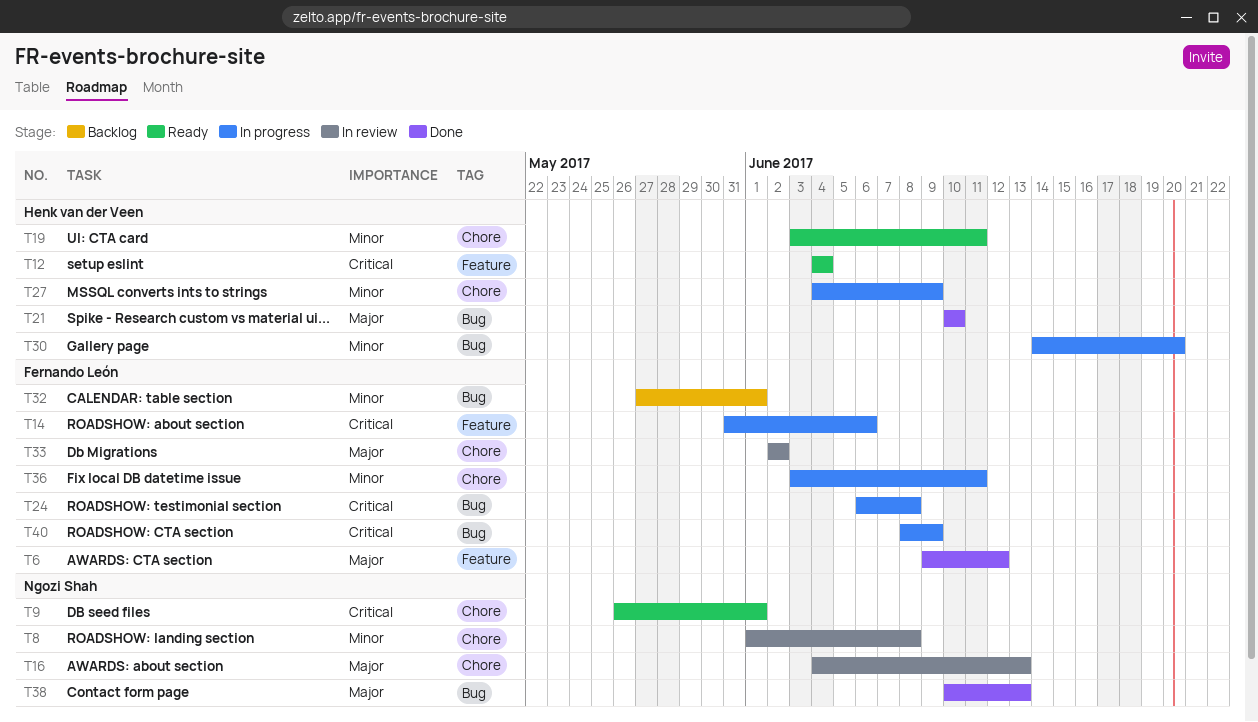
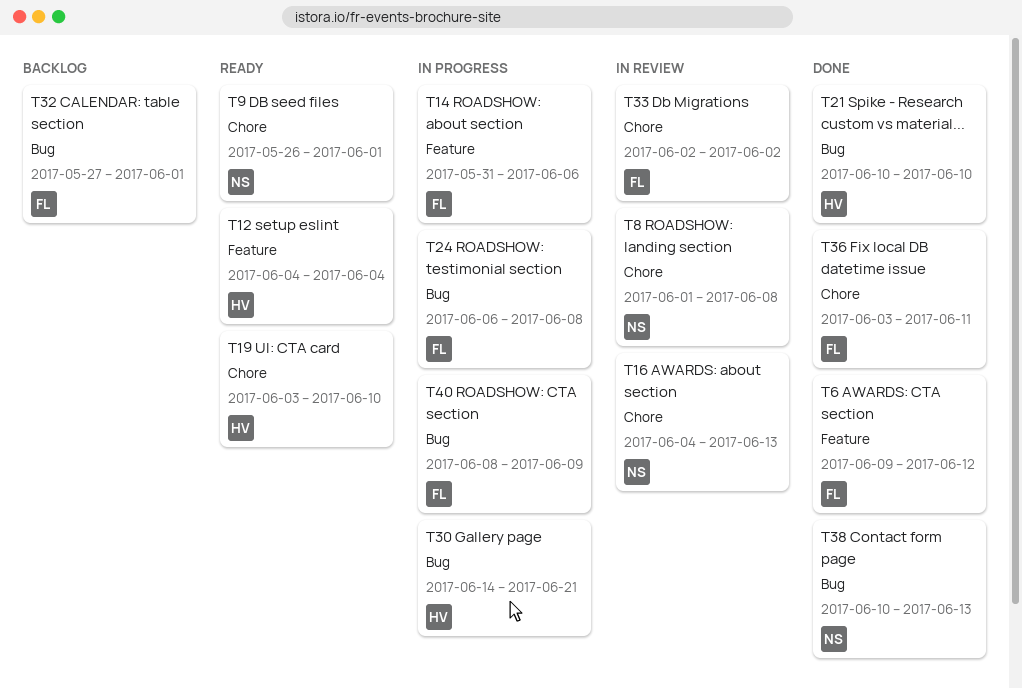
T19, due: Jun 11 -> Jun 10
T27: present -> none
T30, due: Jun 20 -> Jun 21
T36, status: In progress -> Done

